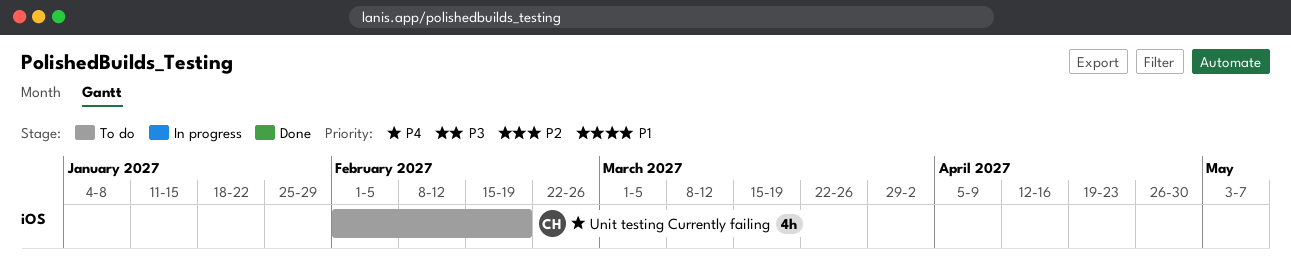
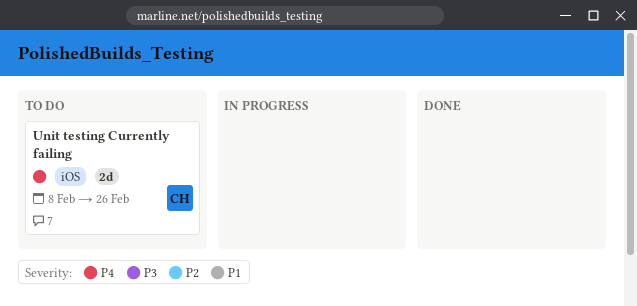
Unit testing Currently failing, estimate: 4h -> 2d
Unit testing Currently failing, start: Feb 1 -> Feb 8
Unit testing Currently failing, due: Feb 19 -> Feb 26

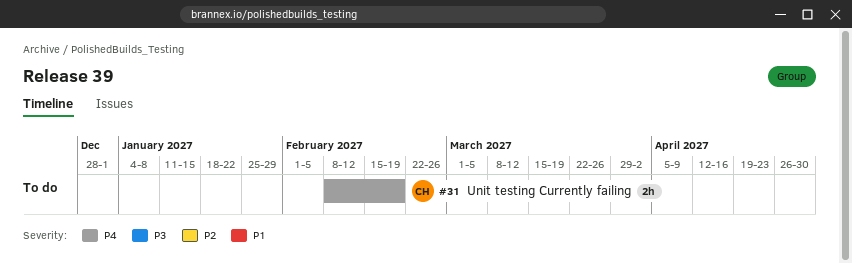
Unit testing Currently failing, estimate: 2d -> 2h
Unit testing Currently failing, due: Feb 26 -> Feb 19

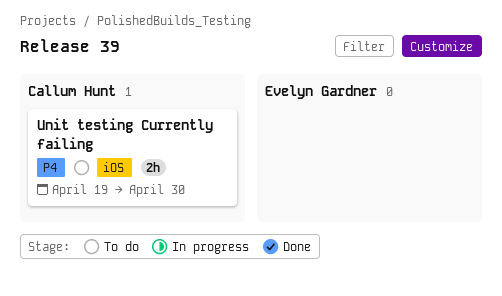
Unit testing Currently failing, start: Feb 8 -> Apr 19
Unit testing Currently failing, due: Feb 19 -> Apr 30

